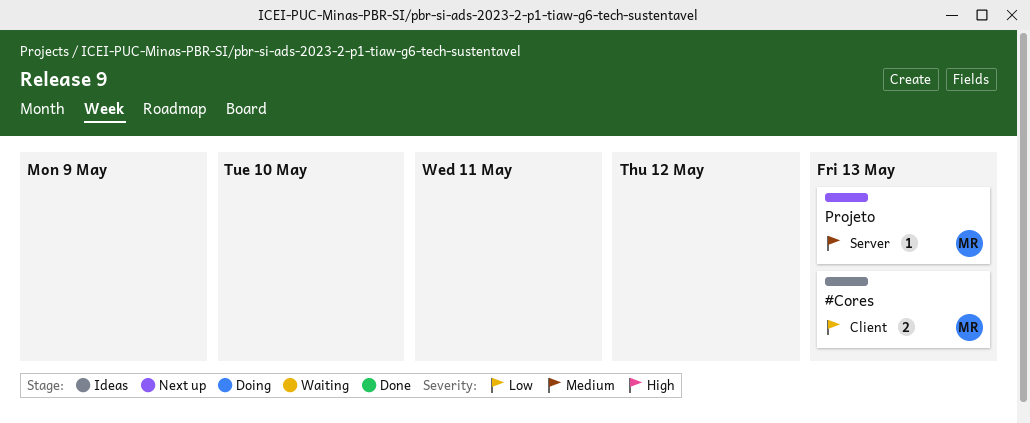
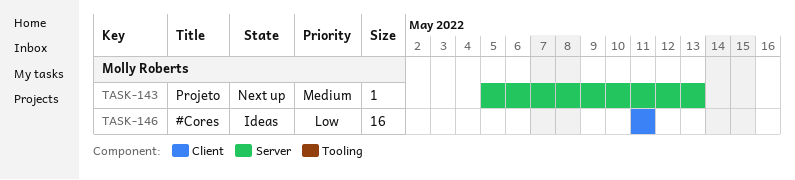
#Cores, estimate: 2 -> 16
#Cores, due: May 13 -> May 11

